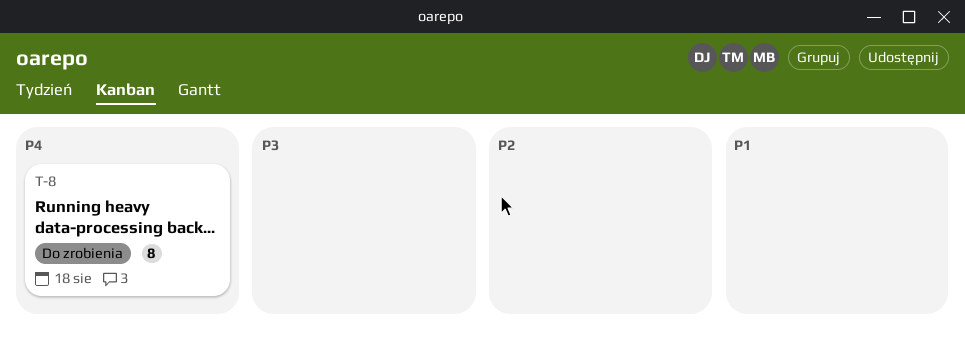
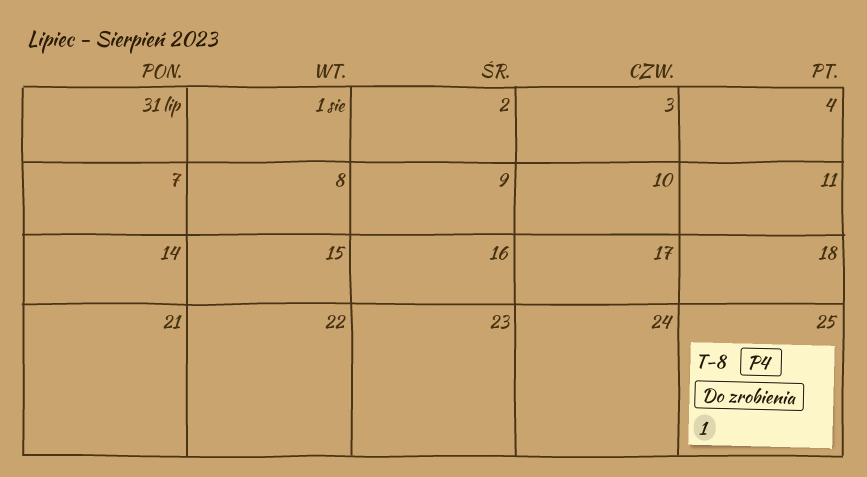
T-8, estimate: 8 -> 1
T-8, due: Aug 18 -> Aug 25

